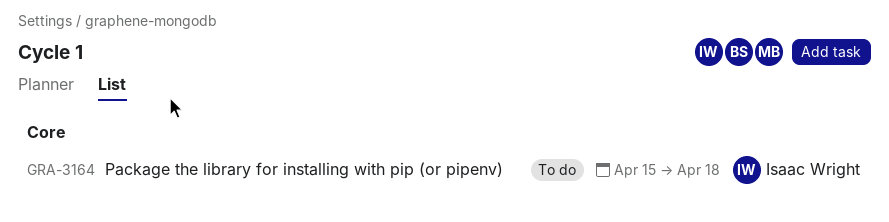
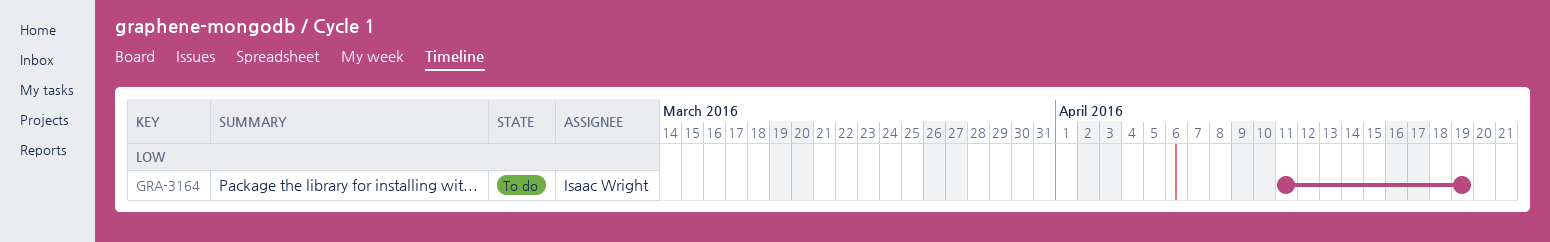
GRA-3164, start: Apr 15 -> Apr 11
GRA-3164, due: Apr 18 -> Apr 19

